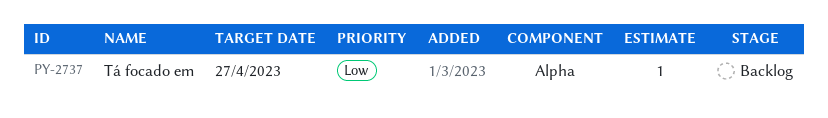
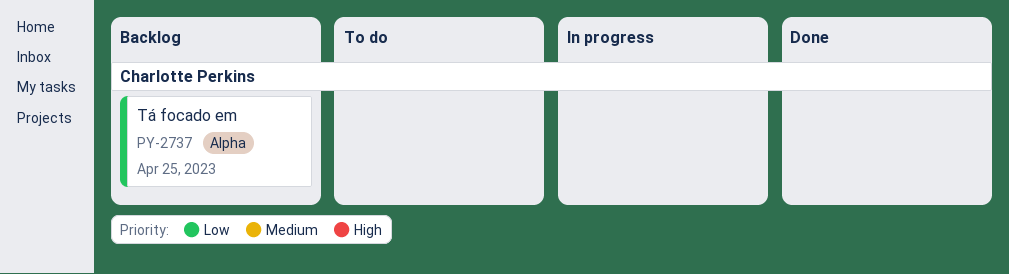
PY-2737, due: Apr 27 -> Apr 25

